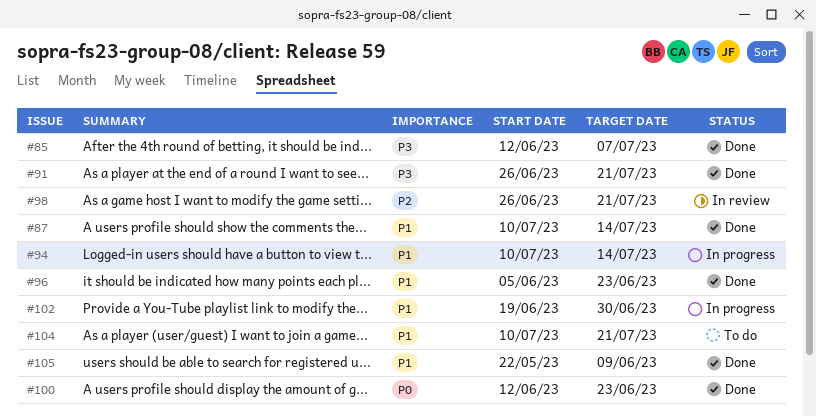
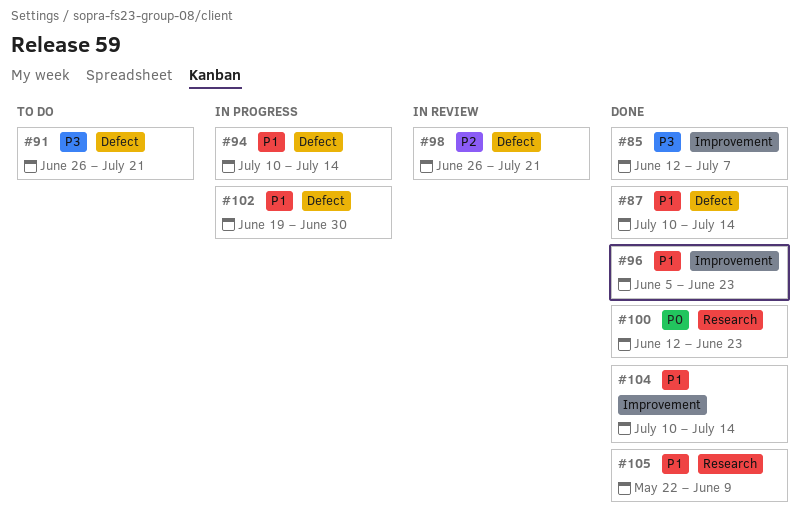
#91, status: Done -> To do
#104, status: To do -> Done
#104, due: Jul 21 -> Jul 14

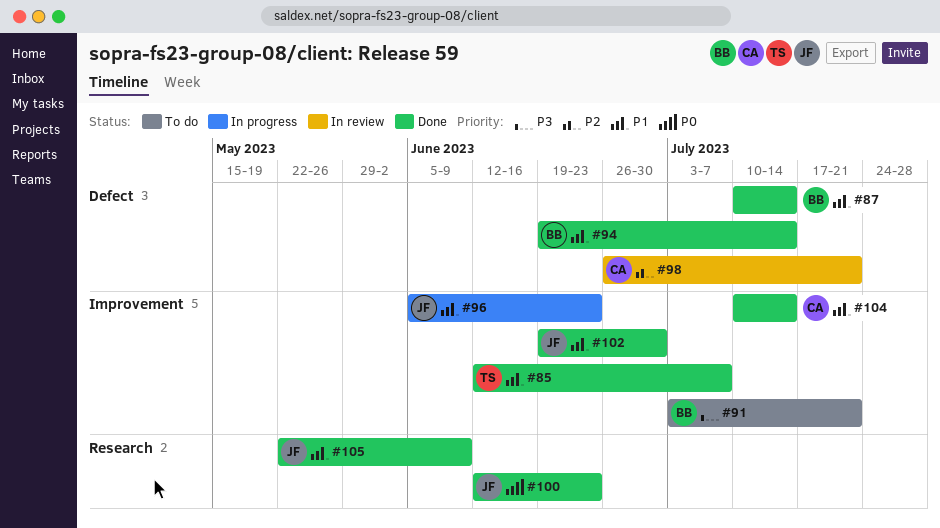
#85, priority: P3 -> P1
#91, label: Defect -> Improvement
#91, start: Jun 26 -> Jul 3
#94, status: In progress -> Done
#94, start: Jul 10 -> Jun 19
#96, status: Done -> In progress
#102, status: In progress -> Done
#102, label: Defect -> Improvement

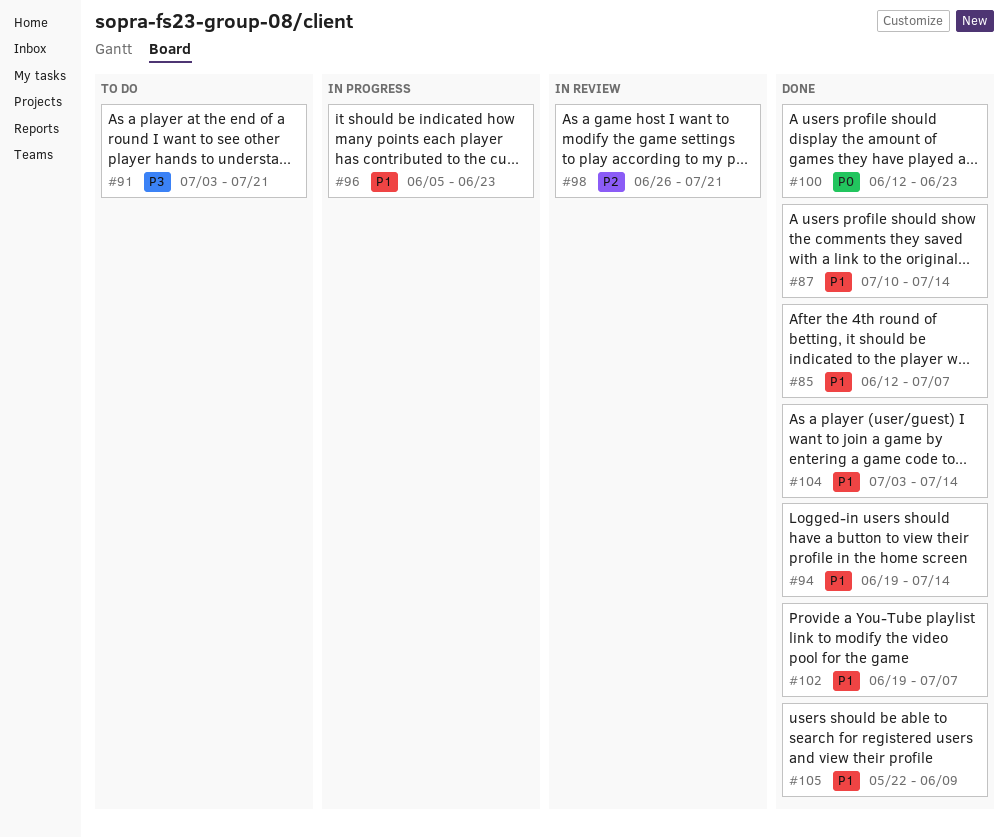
#102, due: Jun 30 -> Jul 7
#104, start: Jul 10 -> Jul 3

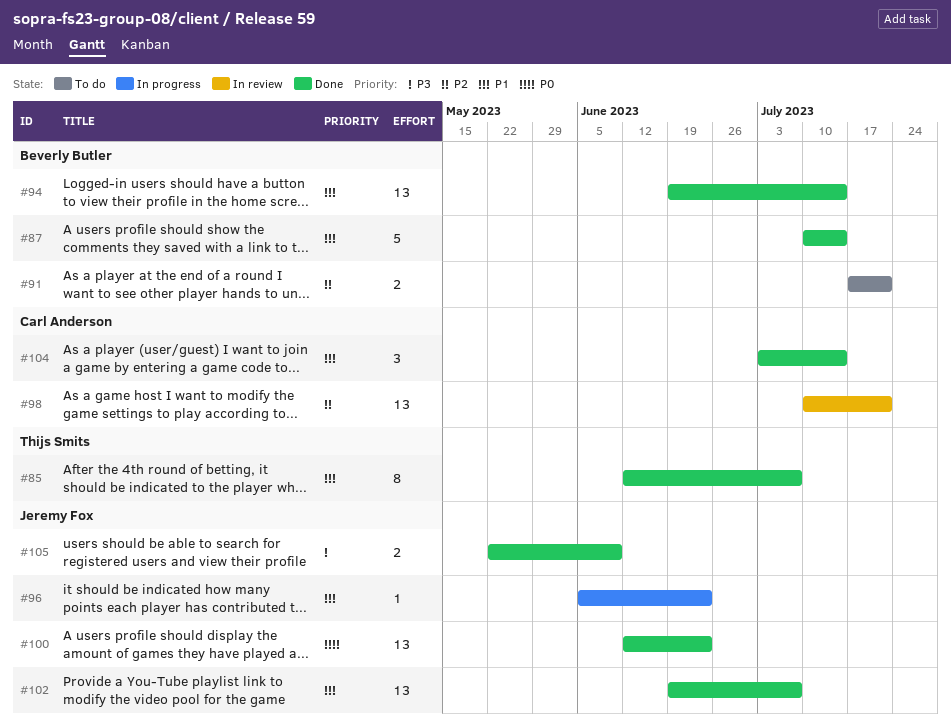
#91, priority: P3 -> P2
#91, start: Jul 3 -> Jul 17
#98, start: Jun 26 -> Jul 10
#105, priority: P1 -> P3

